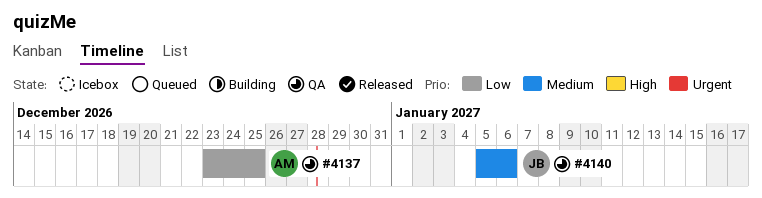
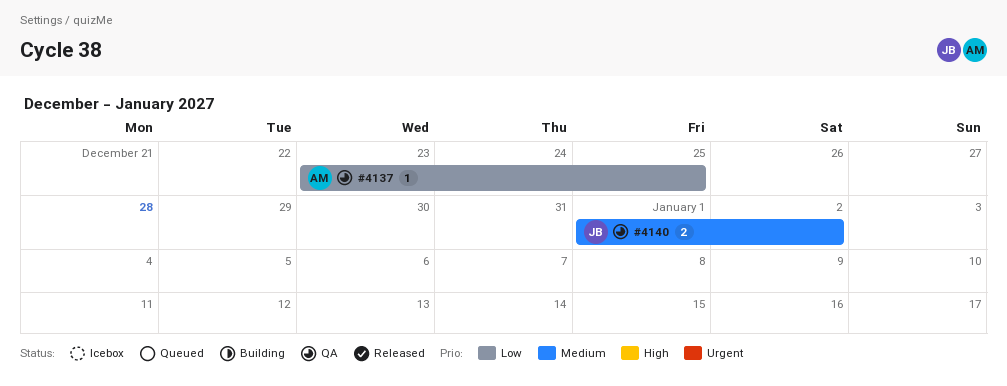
#4140, start: Jan 5 -> Jan 1
#4140, due: Jan 6 -> Jan 2

